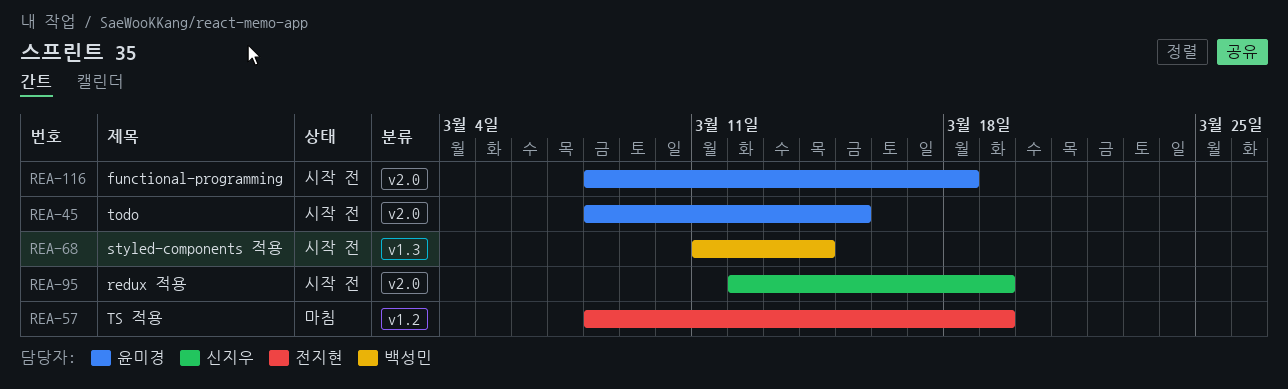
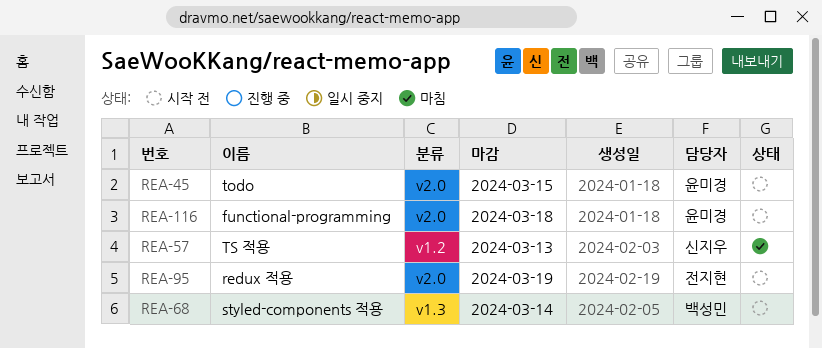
REA-57, owner: 전지현 -> 신지우
REA-57, due: Mar 19 -> Mar 13
REA-95, owner: 신지우 -> 전지현

